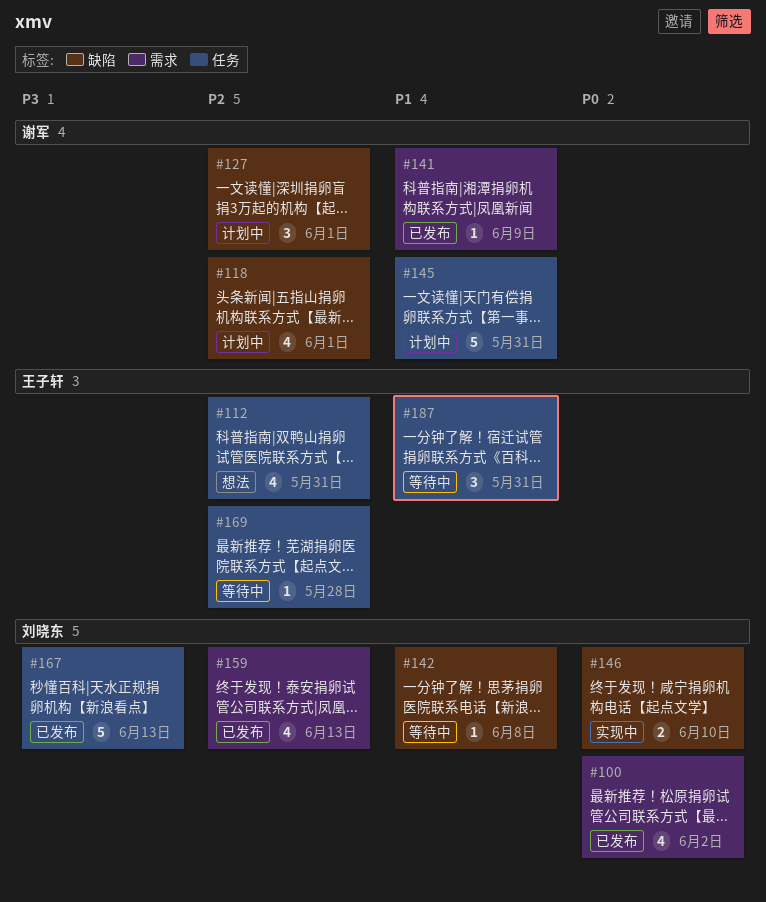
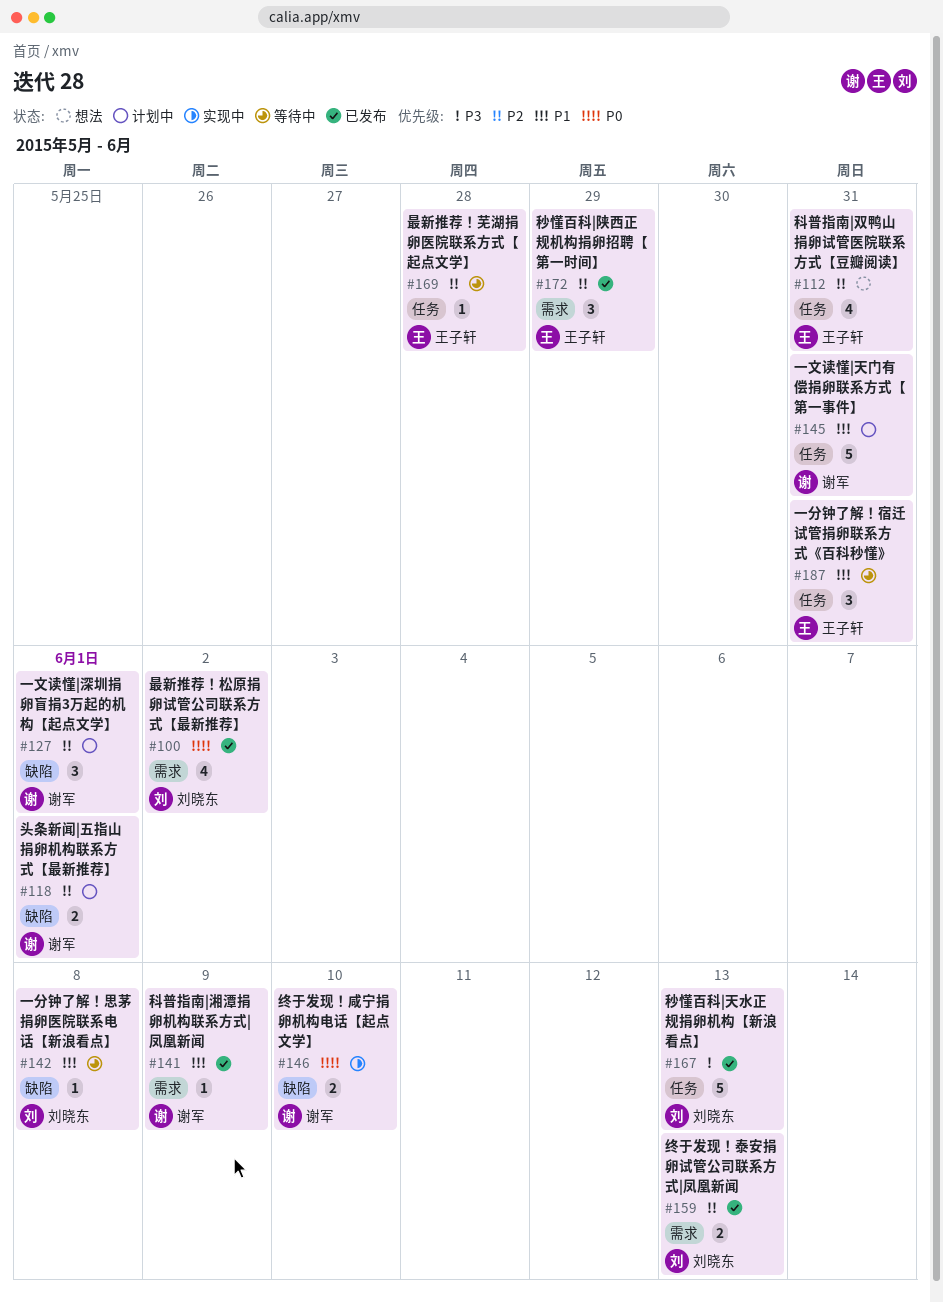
#118, estimate: 4 -> 2
#146, owner: 刘晓东 -> 谢军
#159, estimate: 4 -> 2
#172: none -> present

